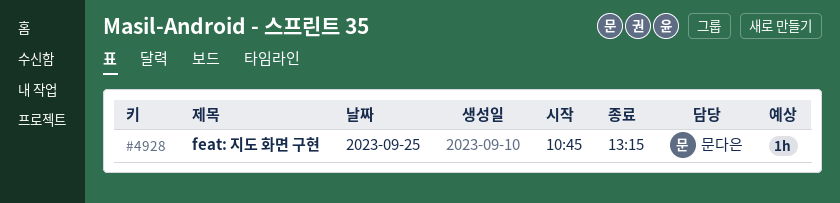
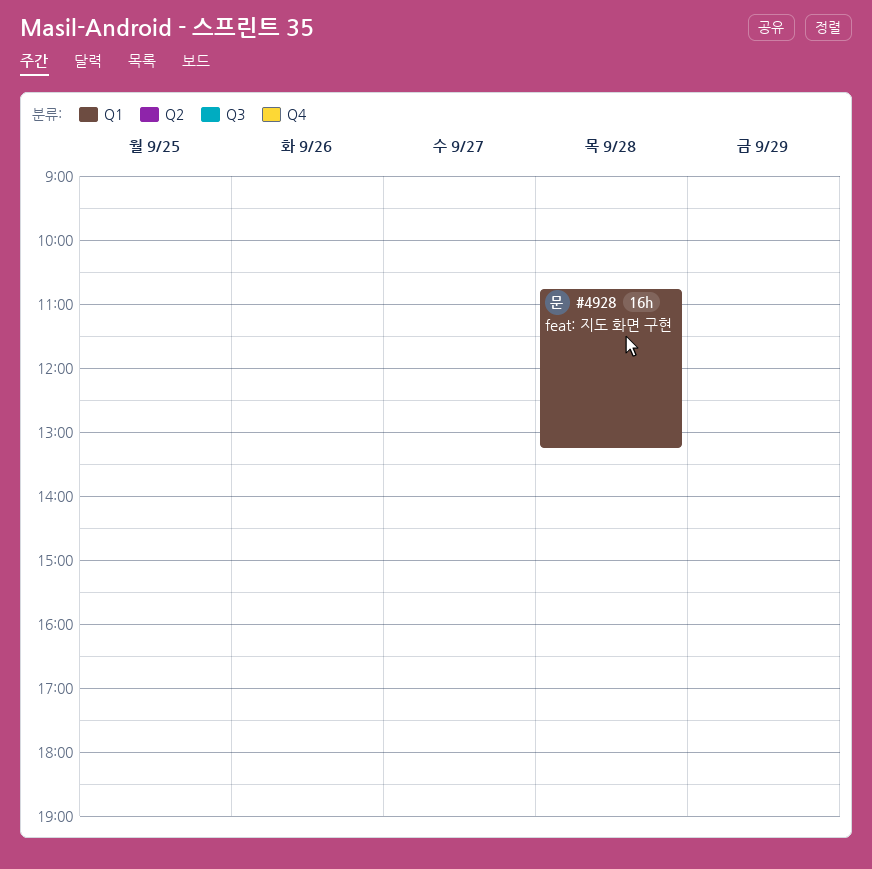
#4928, estimate: 1h -> 16h
#4928, day: Sep 25 -> Sep 28

